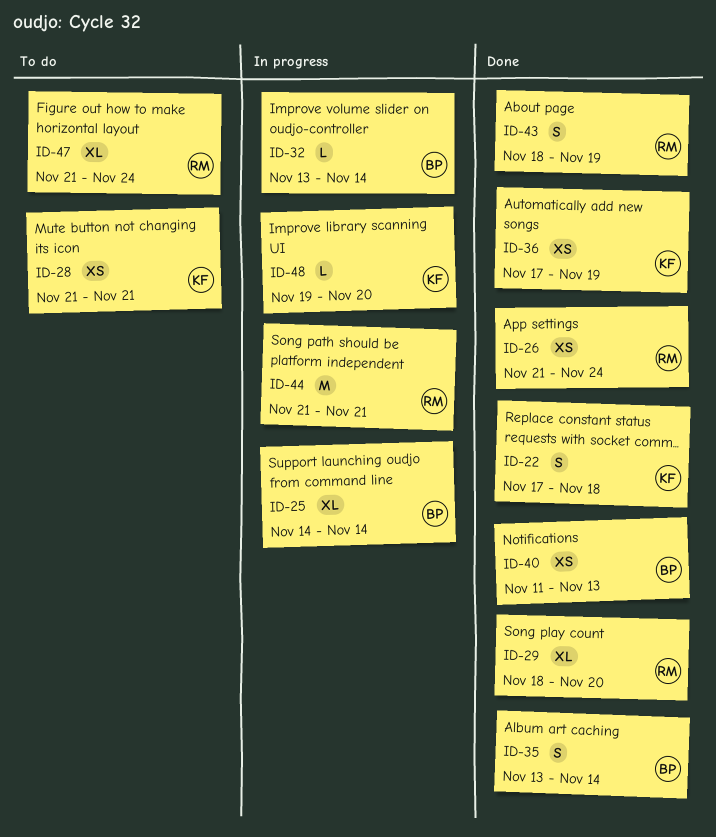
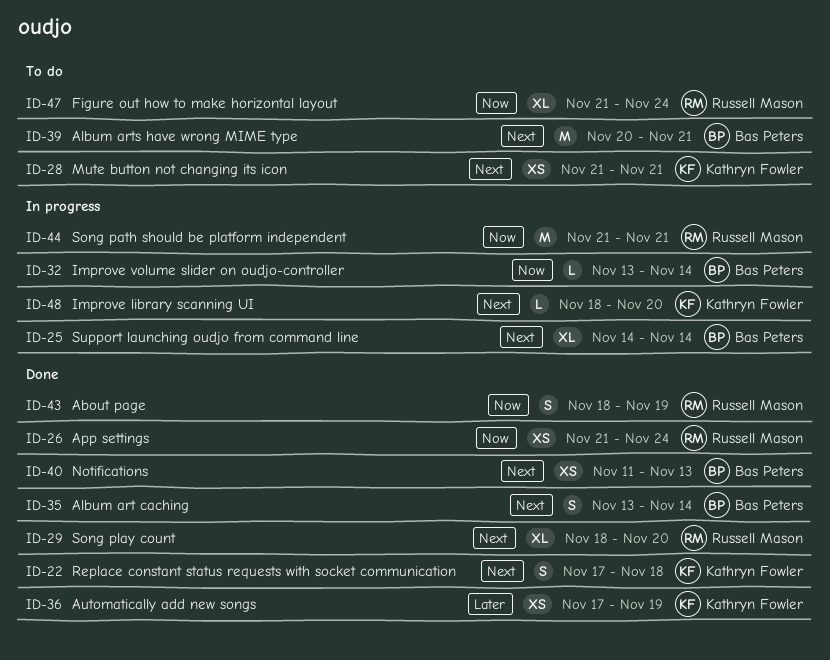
ID-39: none -> present
ID-48, start: Nov 19 -> Nov 18

